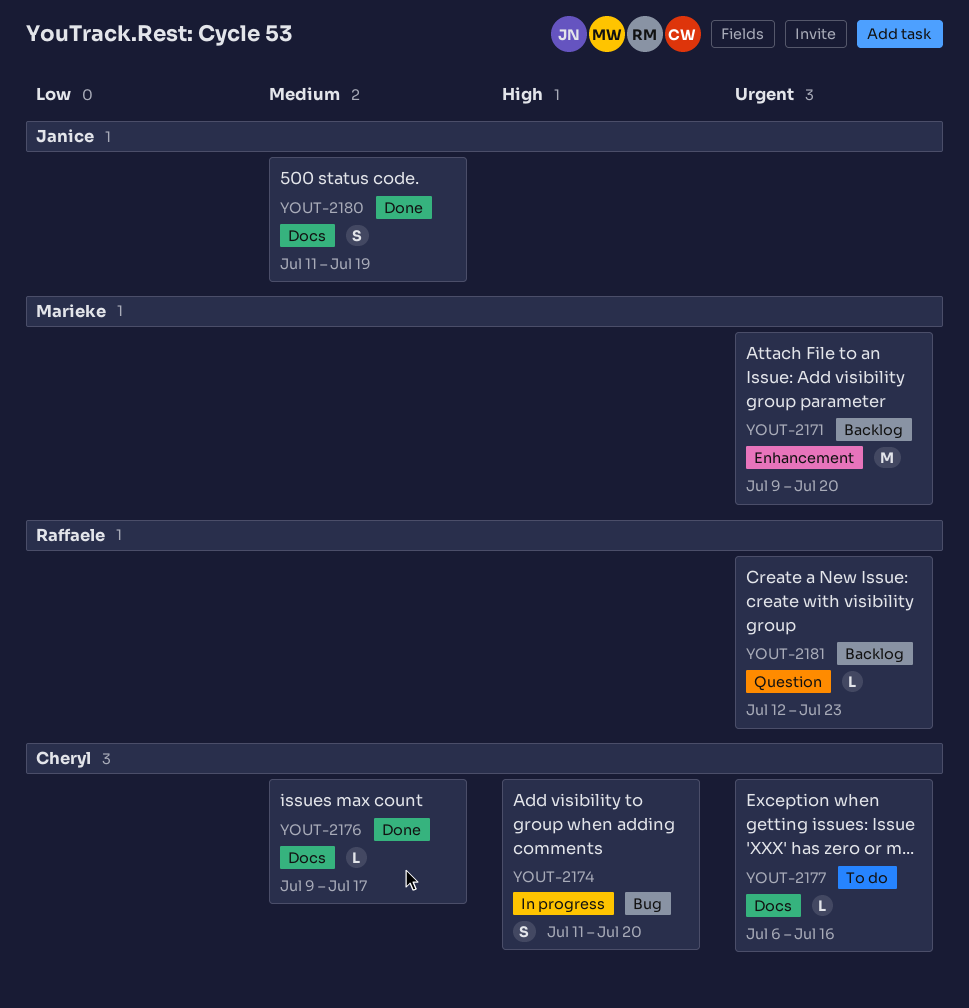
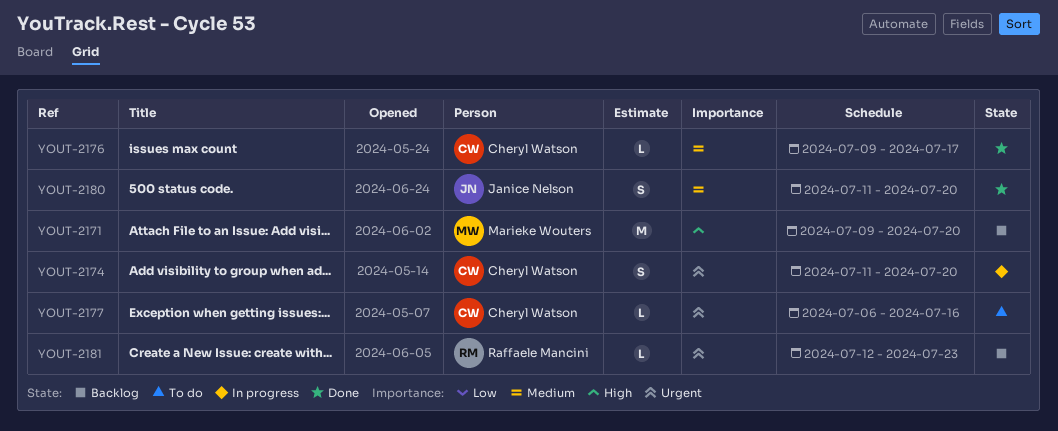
YOUT-2171, priority: Urgent -> High
YOUT-2174, priority: High -> Urgent
YOUT-2180, due: Jul 19 -> Jul 20

